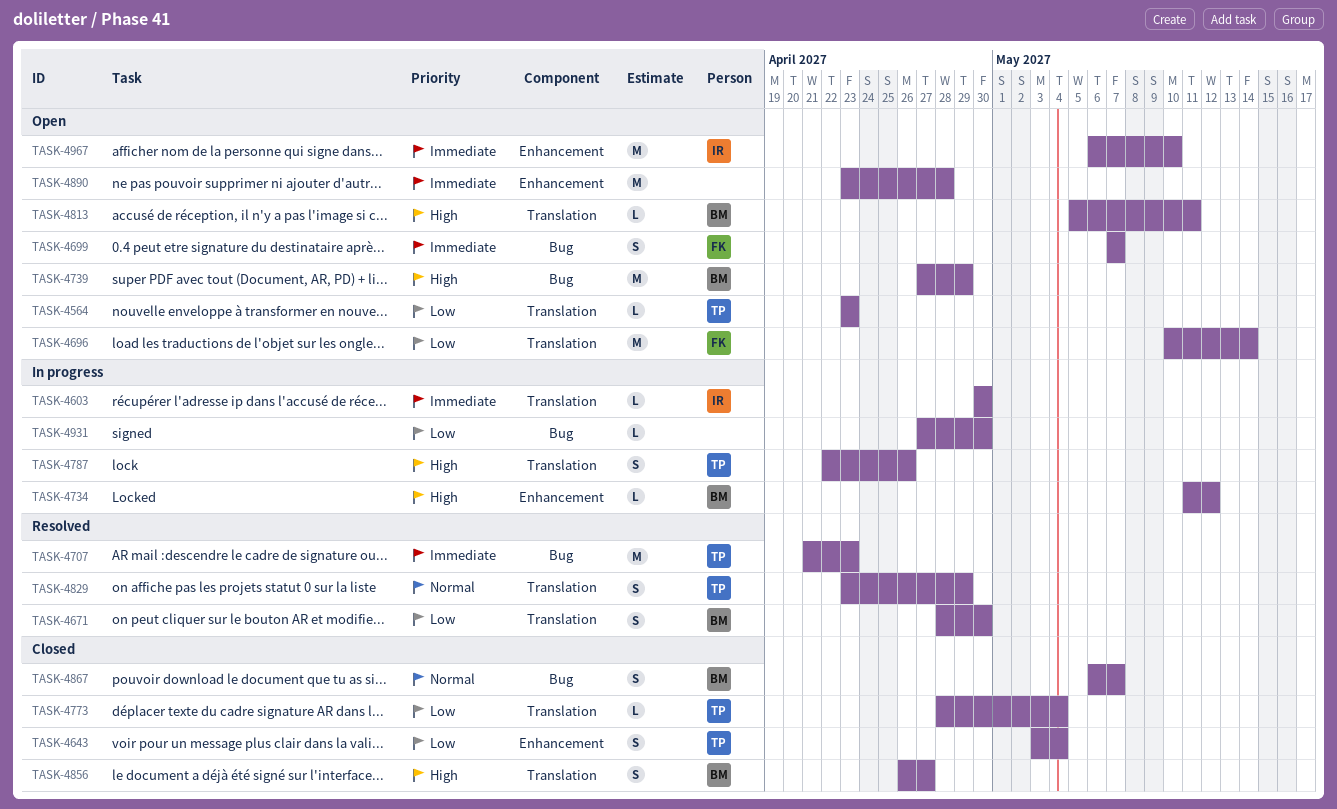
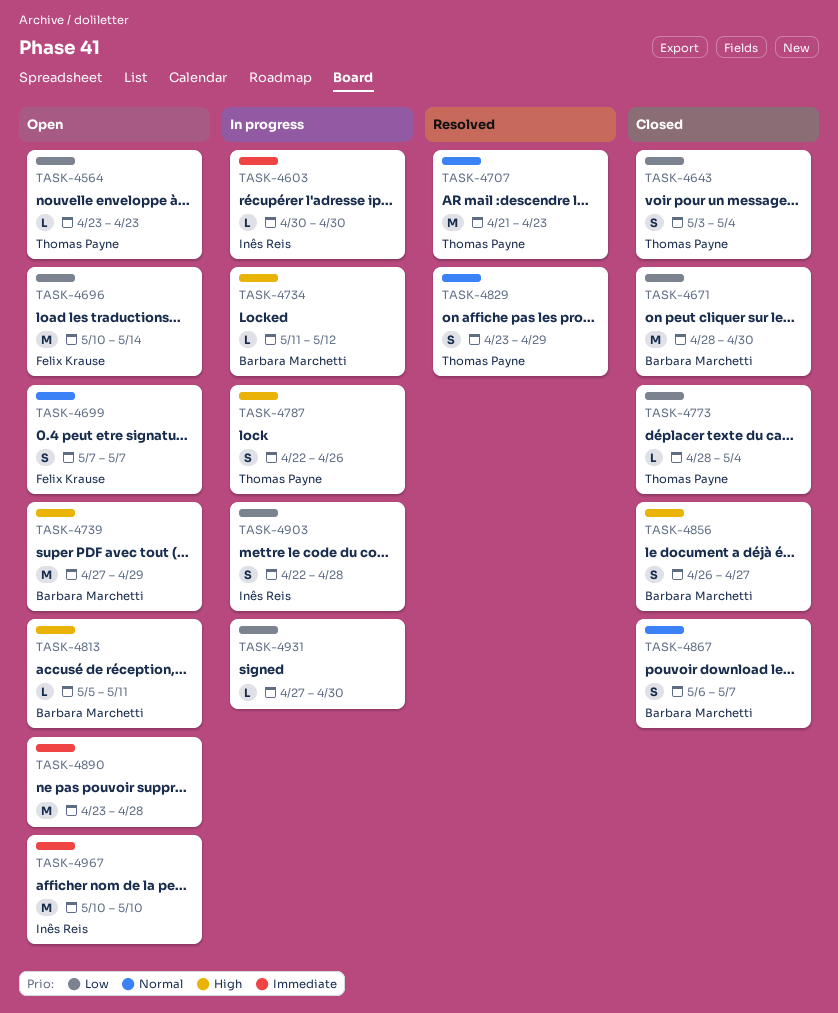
TASK-4671, status: Resolved -> Closed
TASK-4671, estimate: S -> M
TASK-4699, priority: Immediate -> Normal
TASK-4707, priority: Immediate -> Normal
TASK-4903: none -> present
TASK-4967, start: May 6 -> May 10

